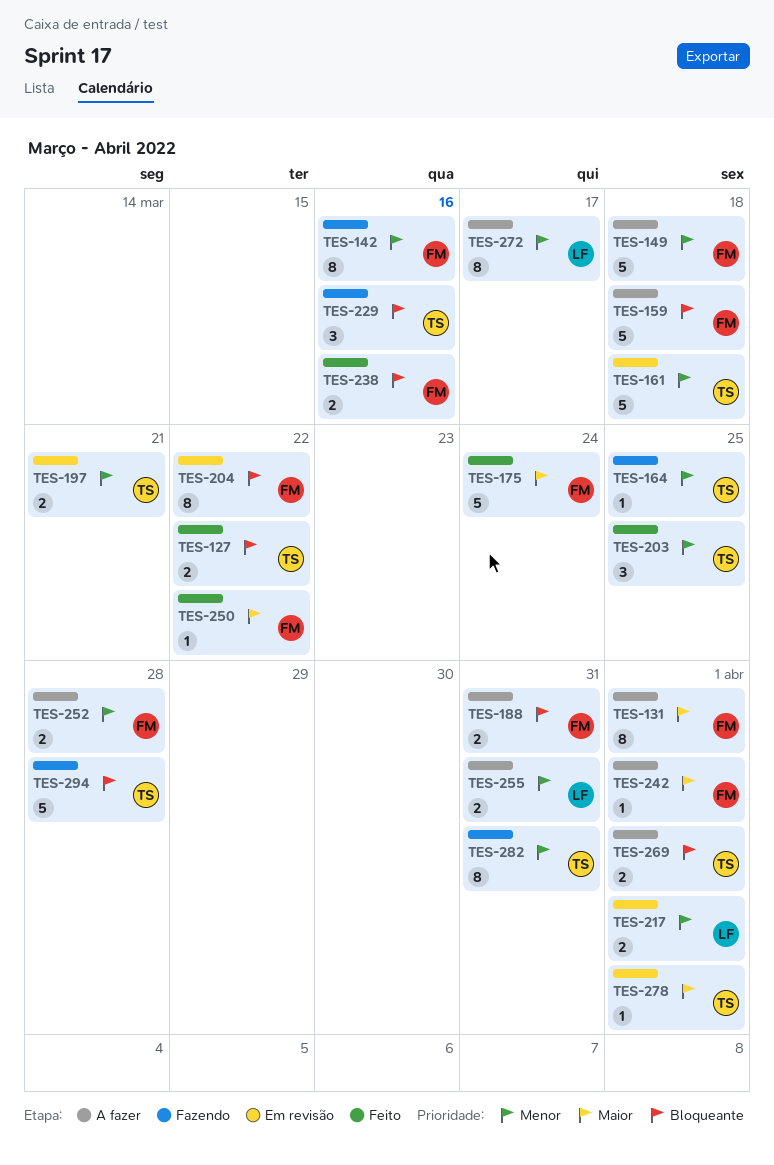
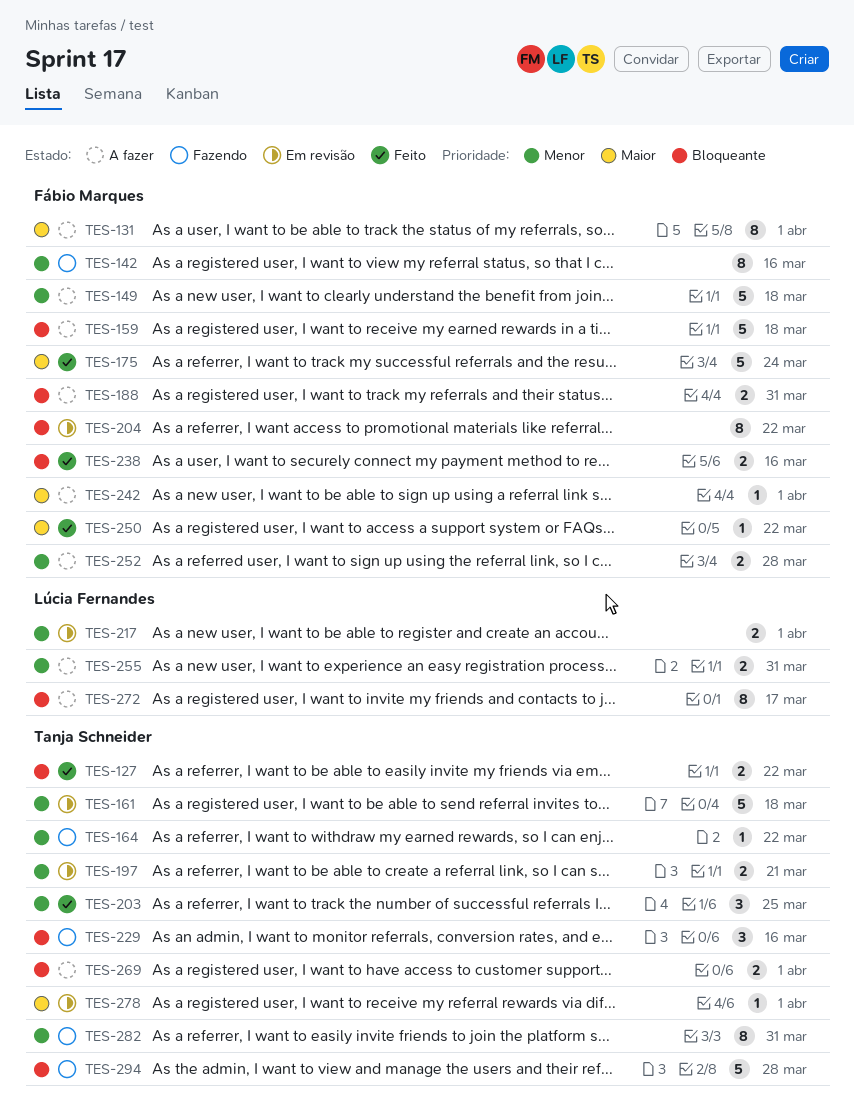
TES-164, due: Mar 25 -> Mar 22
TES-272, priority: Menor -> Bloqueante

